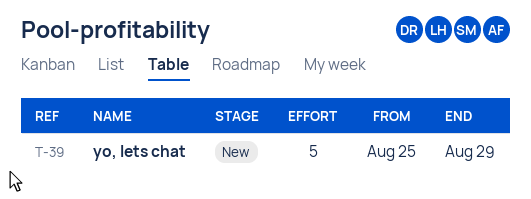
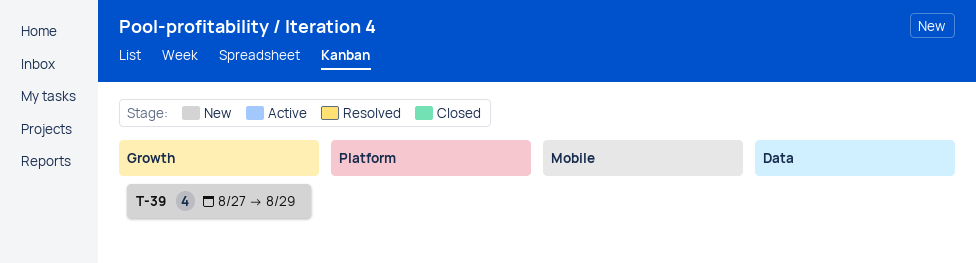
T-39, estimate: 5 -> 4
T-39, start: Aug 25 -> Aug 27

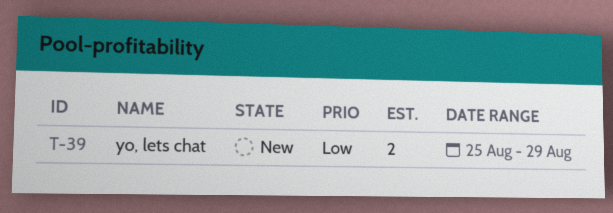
T-39, estimate: 4 -> 2
T-39, start: Aug 27 -> Aug 25

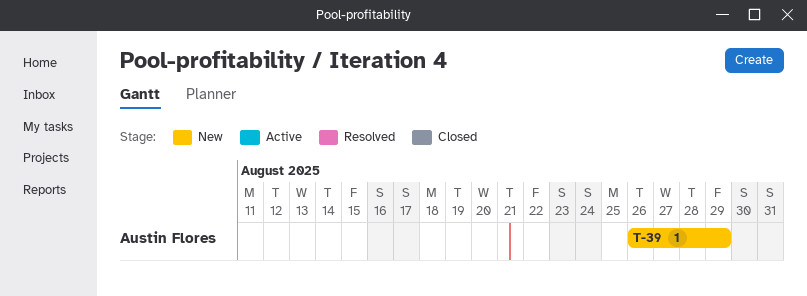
T-39, estimate: 2 -> 1
T-39, start: Aug 25 -> Aug 26

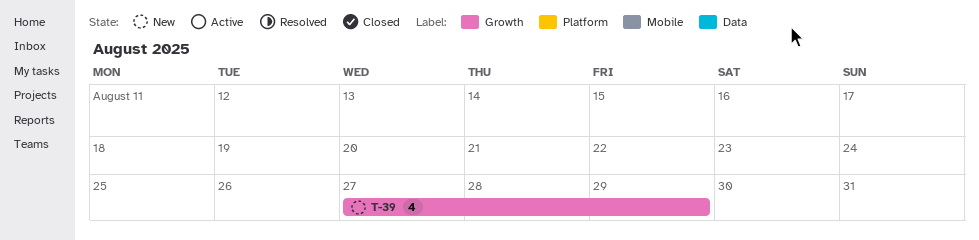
T-39, estimate: 1 -> 4
T-39, start: Aug 26 -> Aug 27

